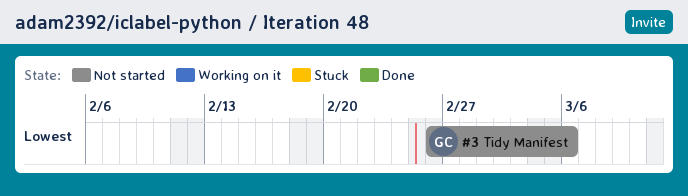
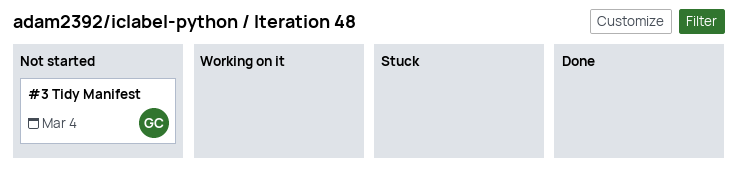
#3, due: Mar 6 -> Mar 4

